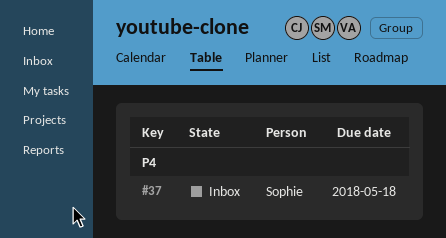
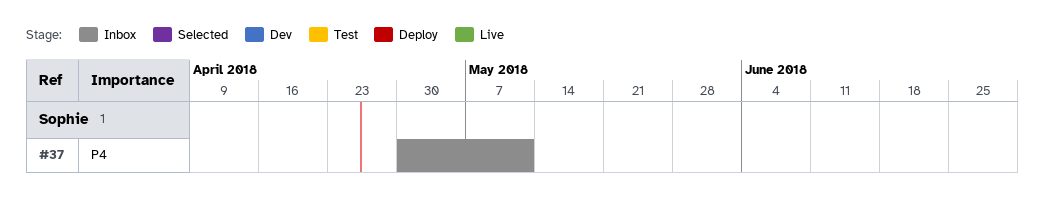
#37, due: May 18 -> May 11

